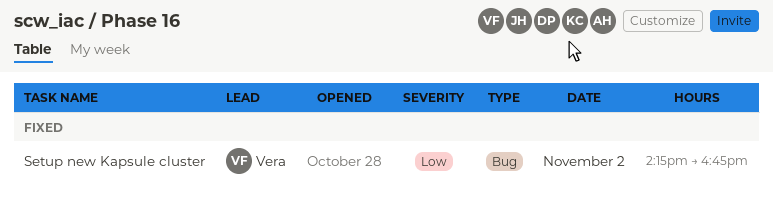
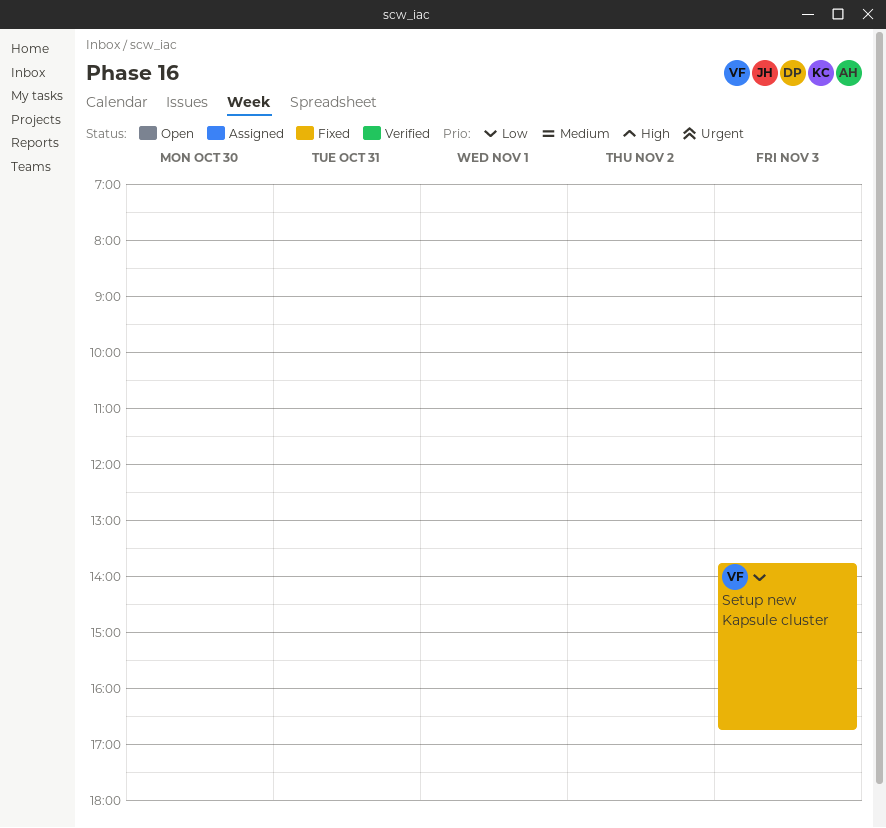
Setup new Kapsule cluster, day: Nov 2 -> Nov 3
Setup new Kapsule cluster, begins: 14:15 -> 13:45

